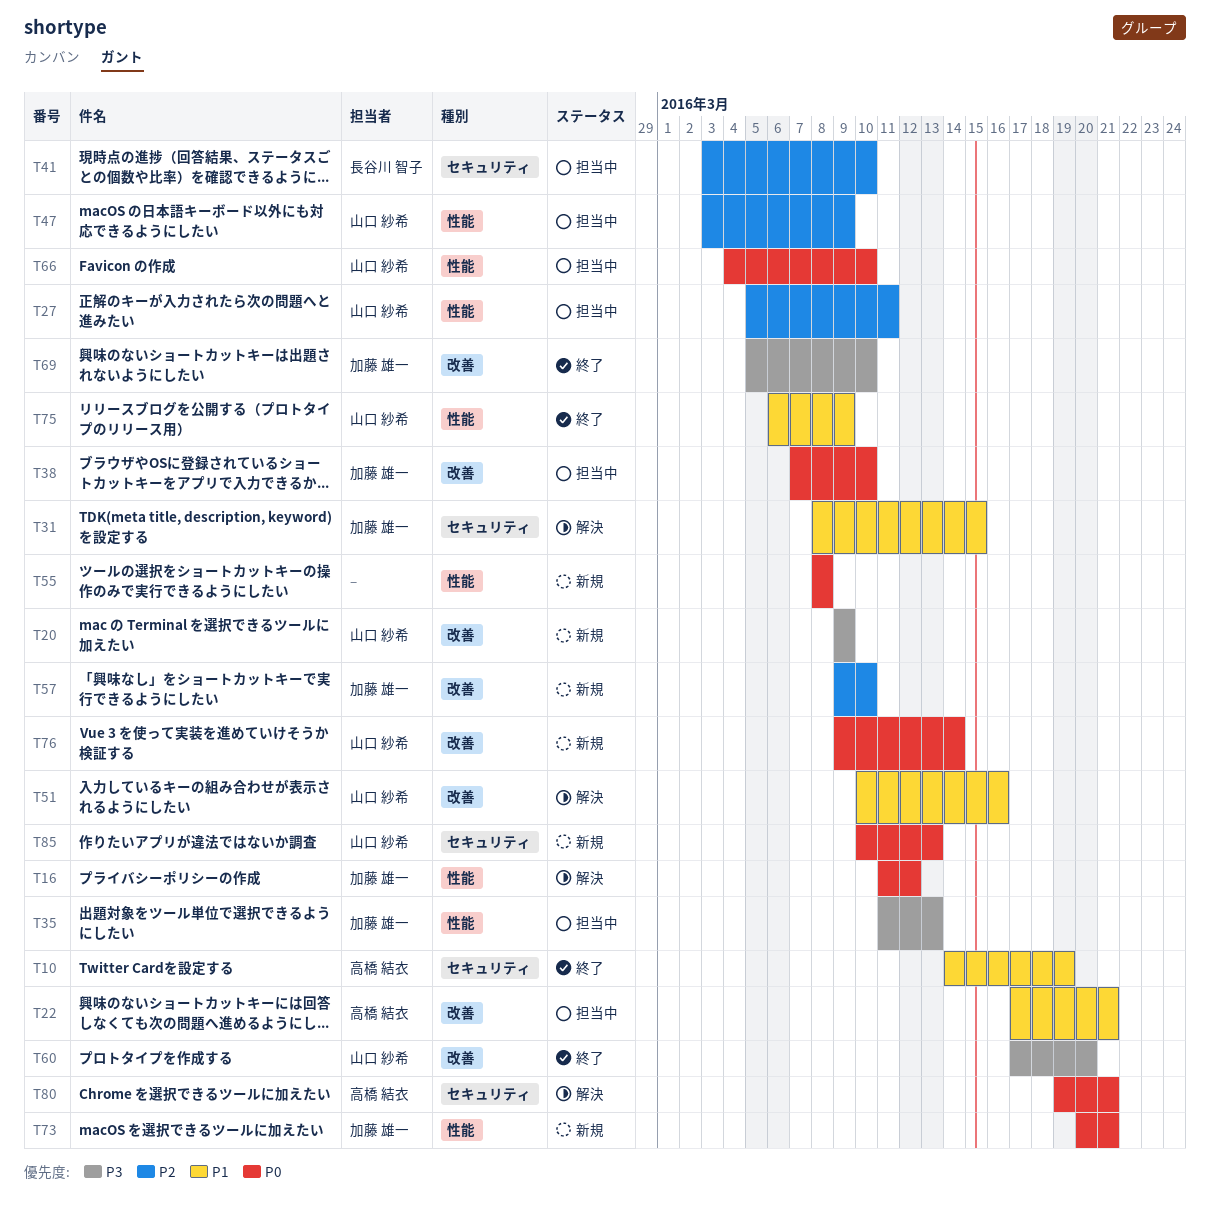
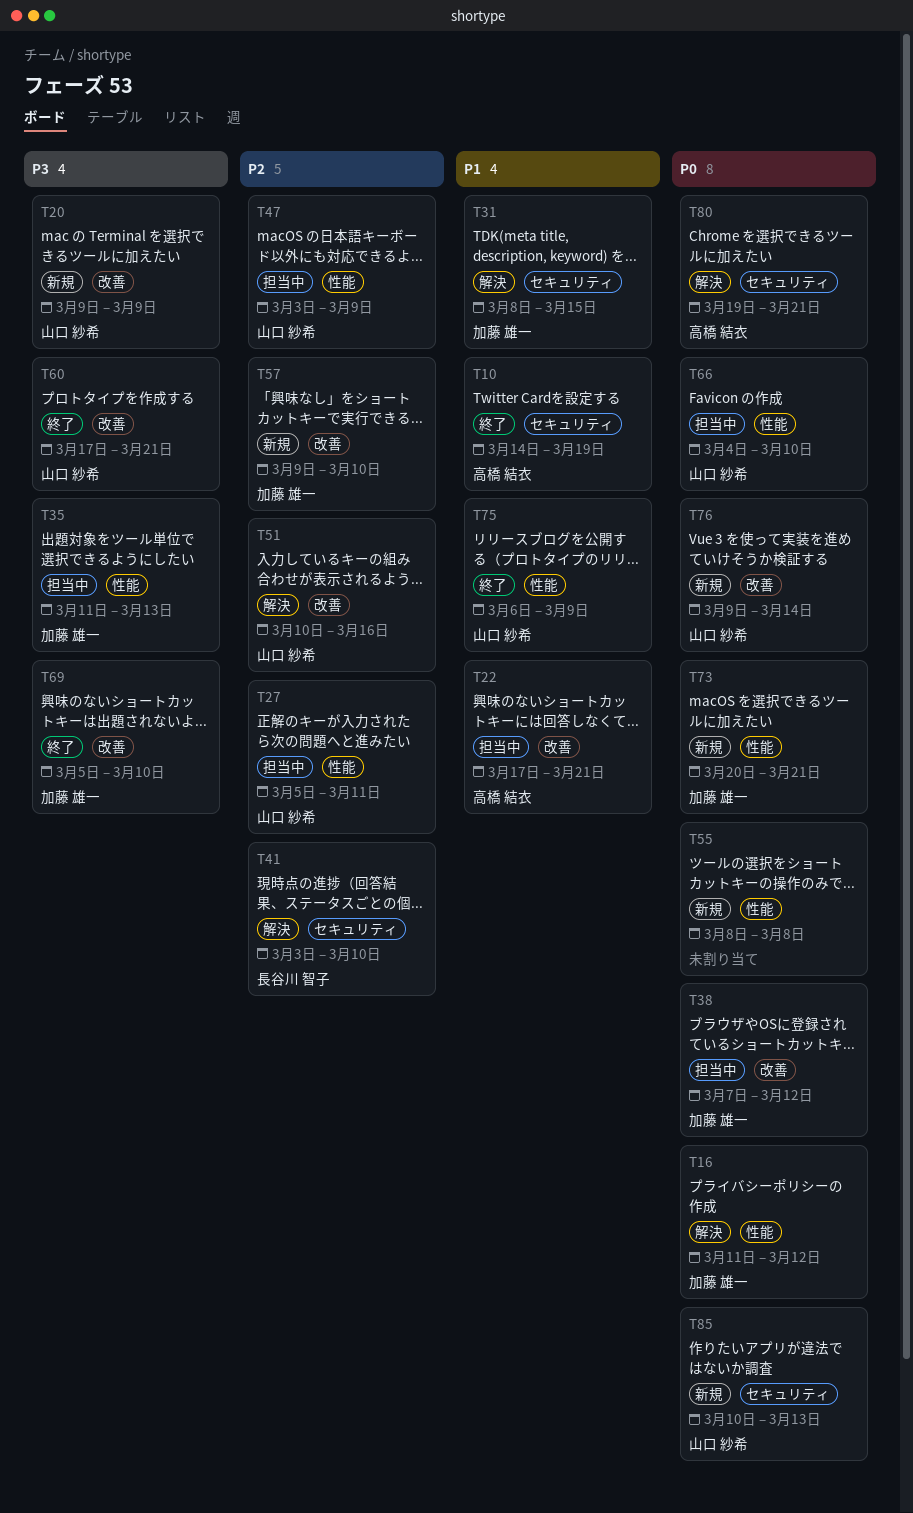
T38, due: Mar 10 -> Mar 12
T41, status: 担当中 -> 解決
T51, priority: P1 -> P2
T60, due: Mar 20 -> Mar 21

